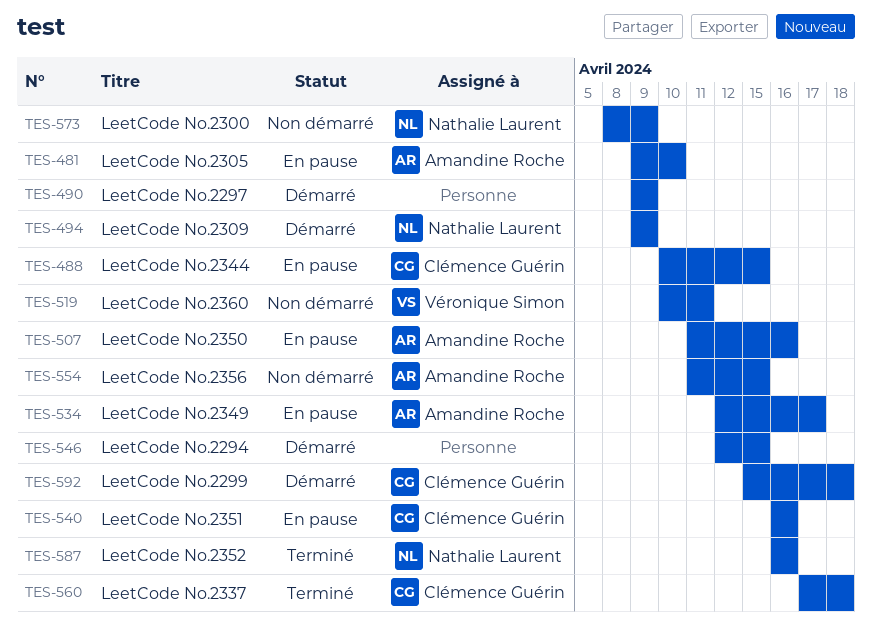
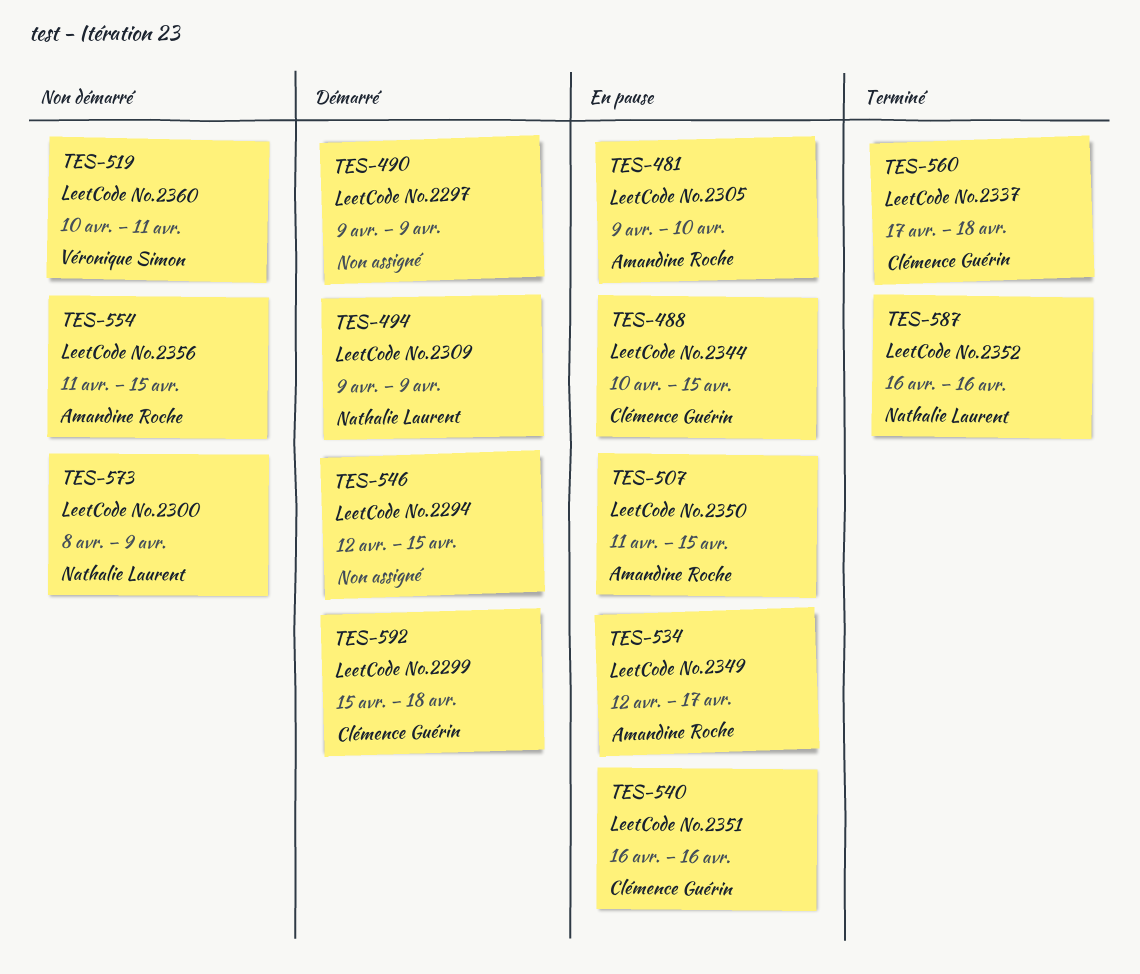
TES-507, due: Apr 16 -> Apr 15

